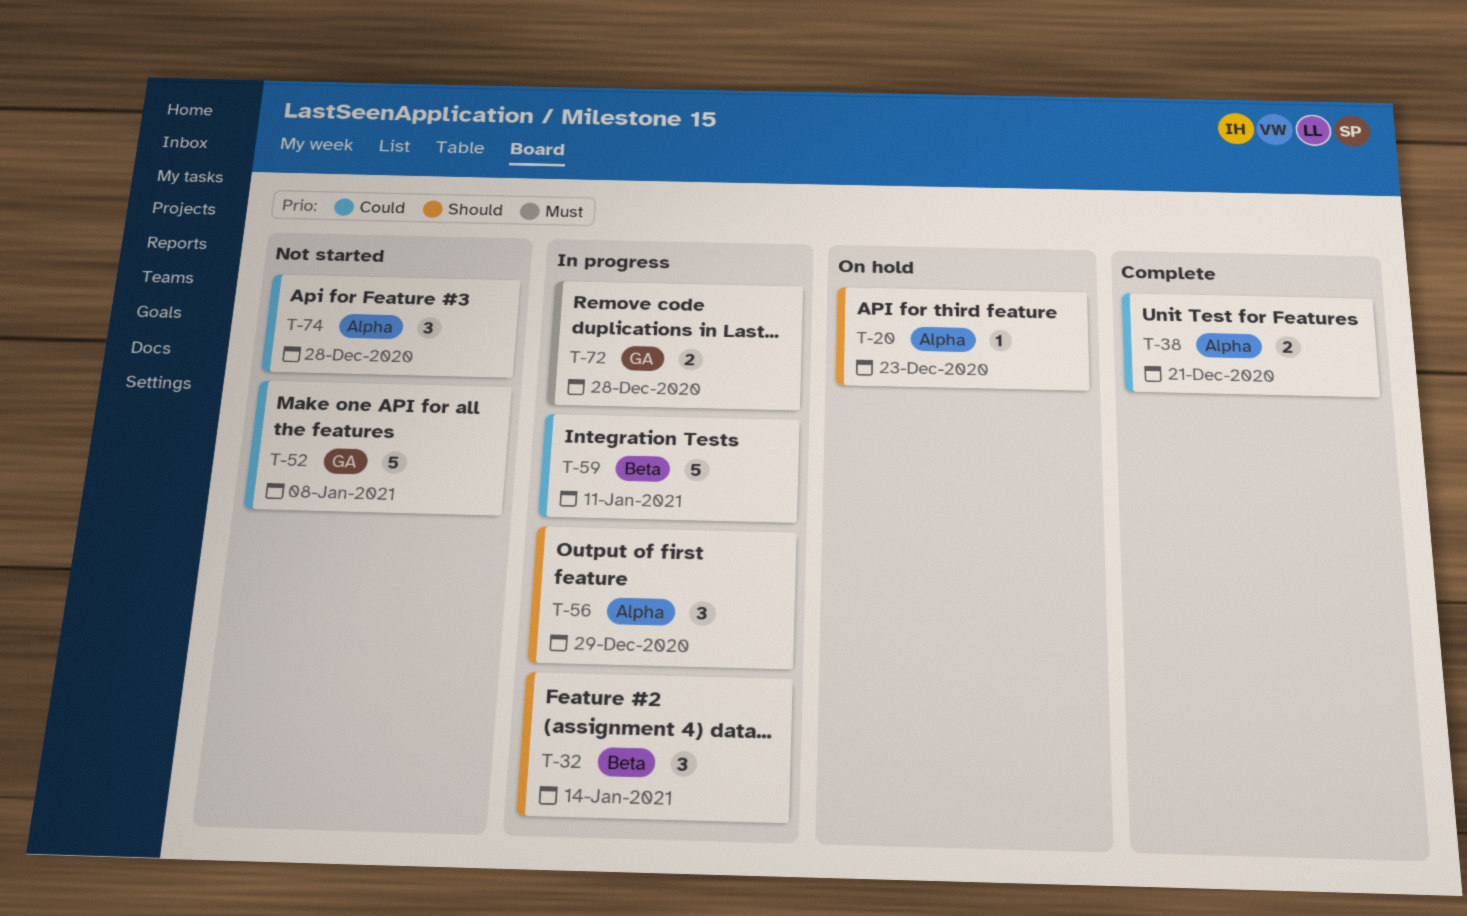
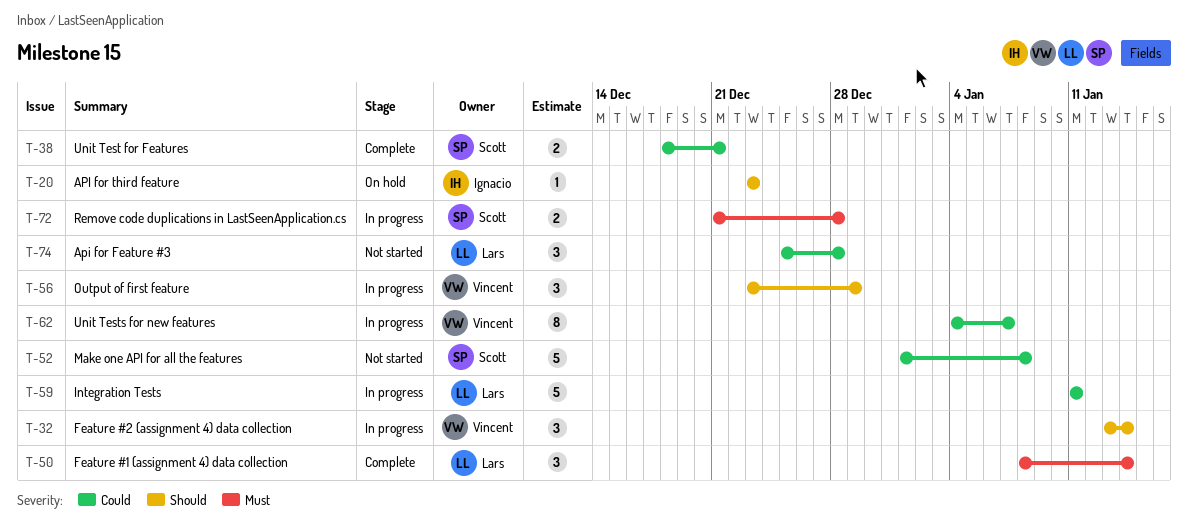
T-50: none -> present
T-62: none -> present

